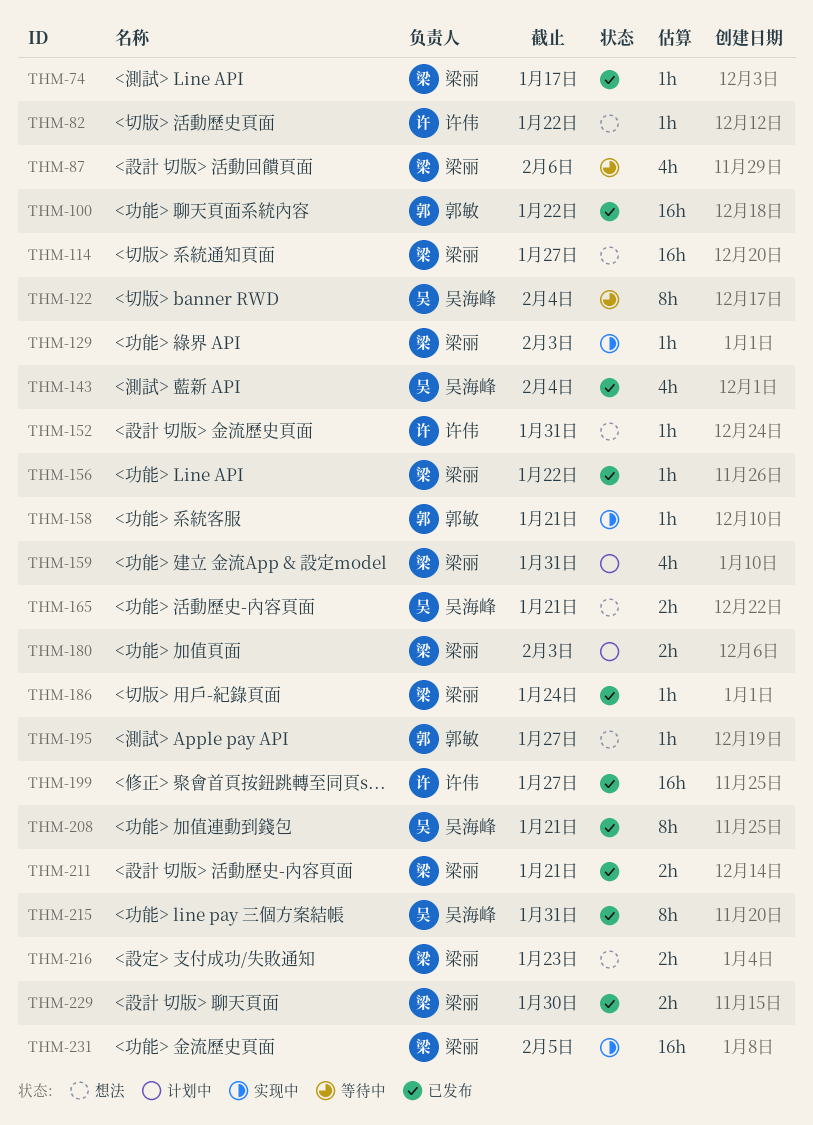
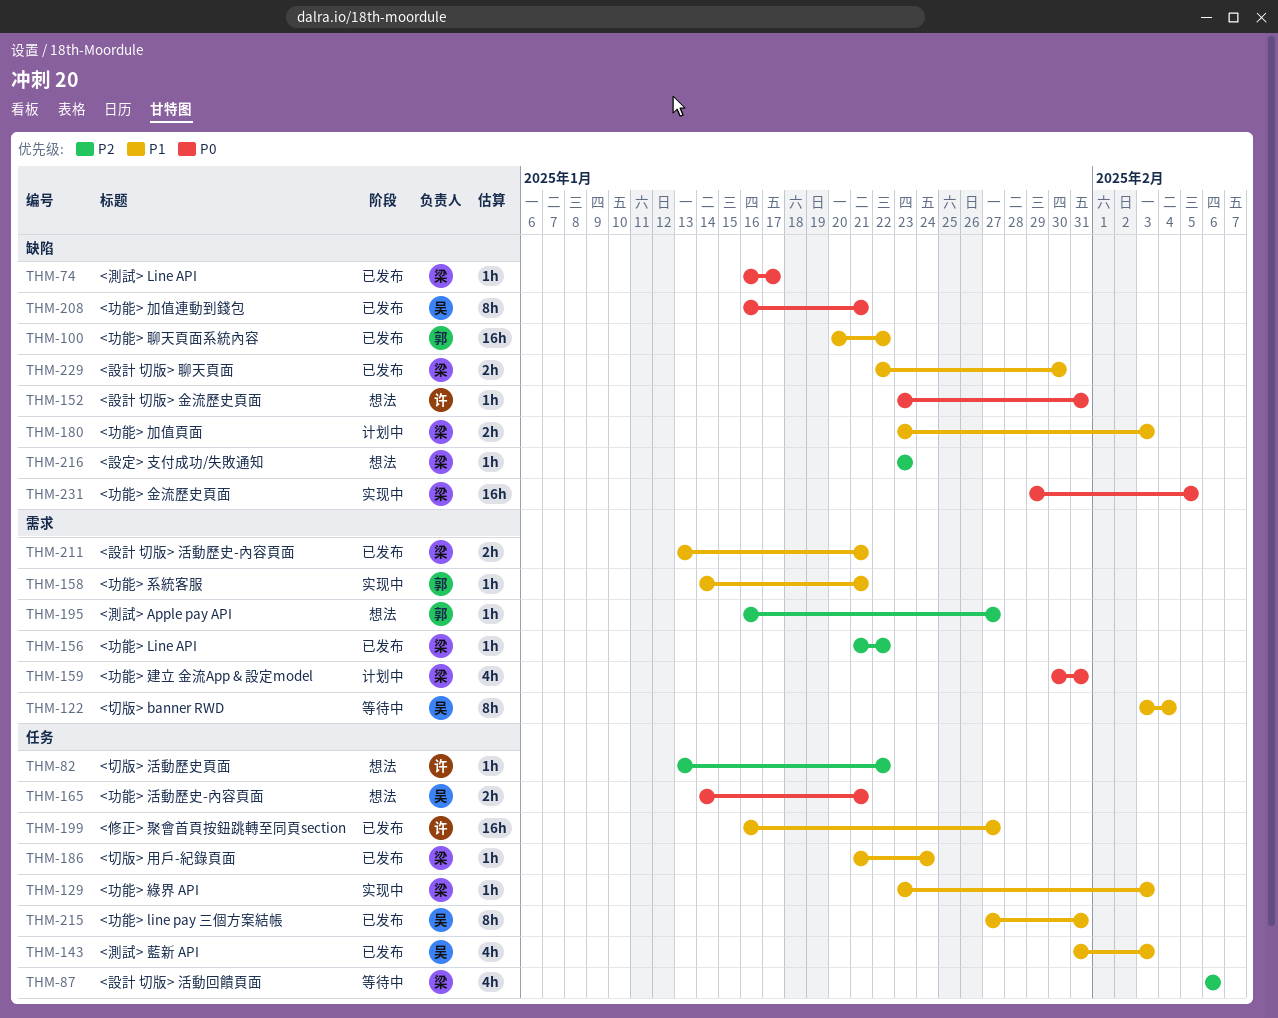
THM-114: present -> none
THM-143, due: Feb 4 -> Feb 3
THM-216, estimate: 2h -> 1h

